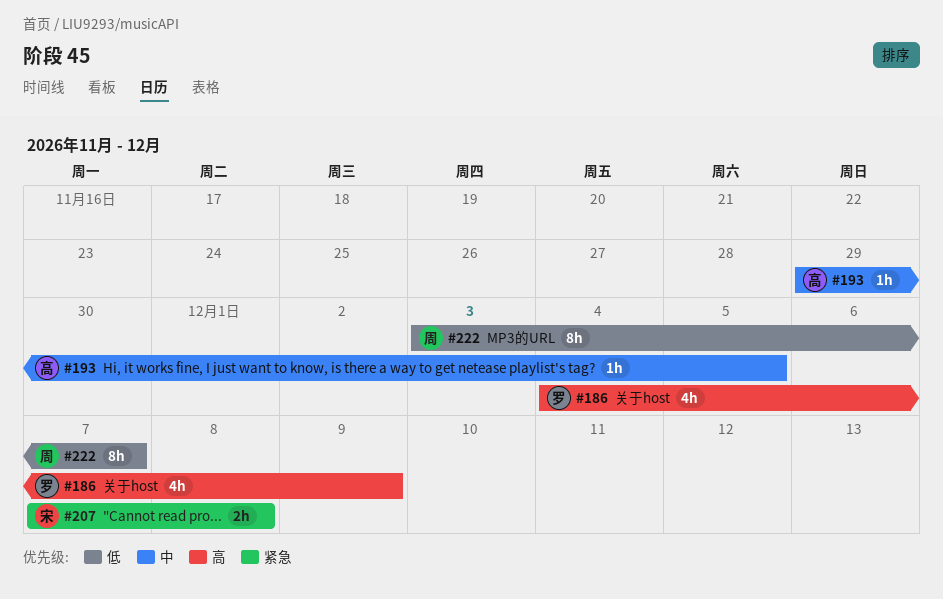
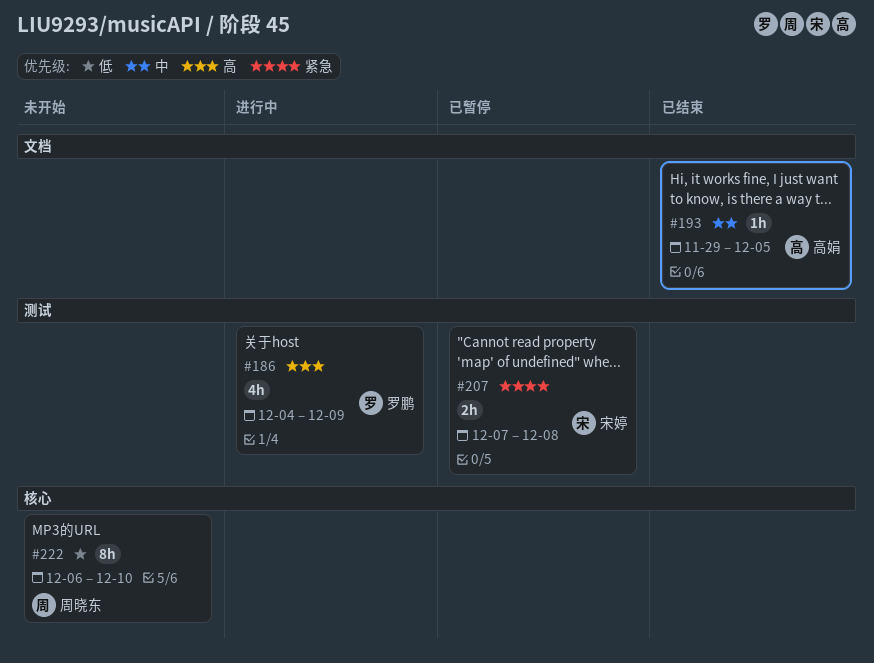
#222, start: Dec 3 -> Dec 6
#222, due: Dec 7 -> Dec 10

